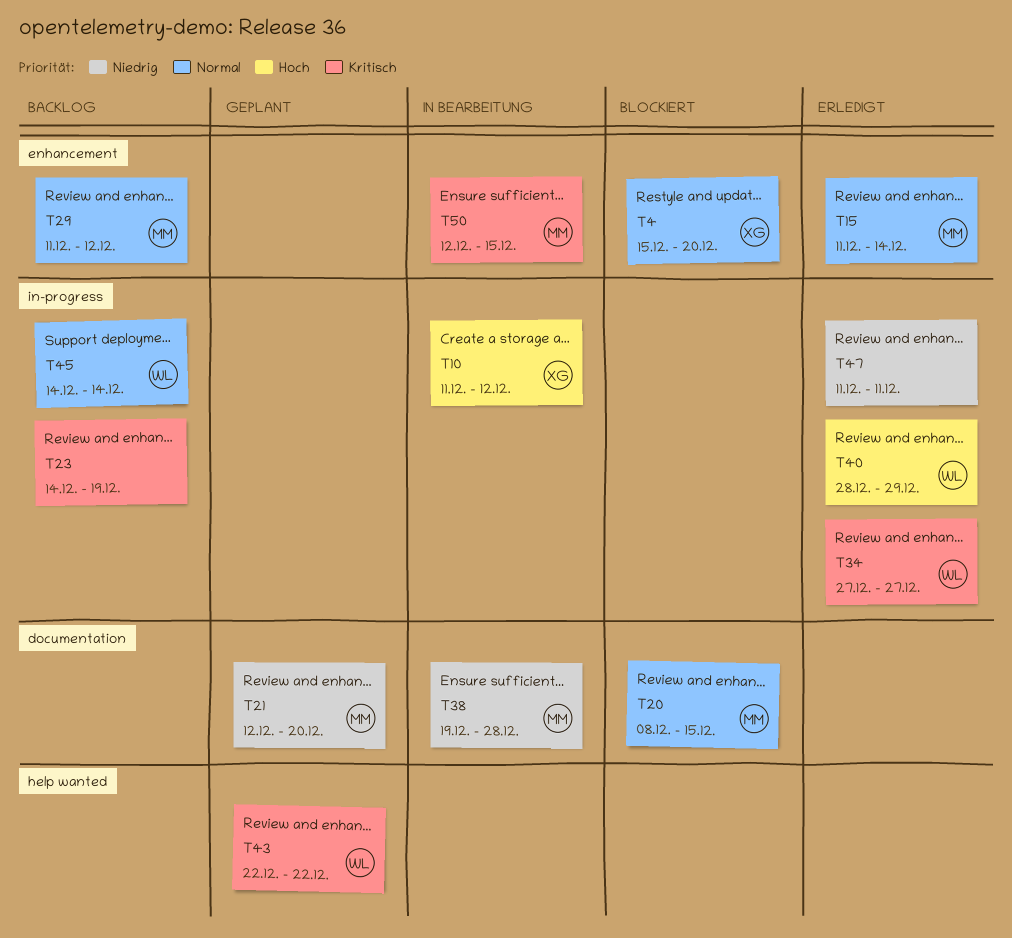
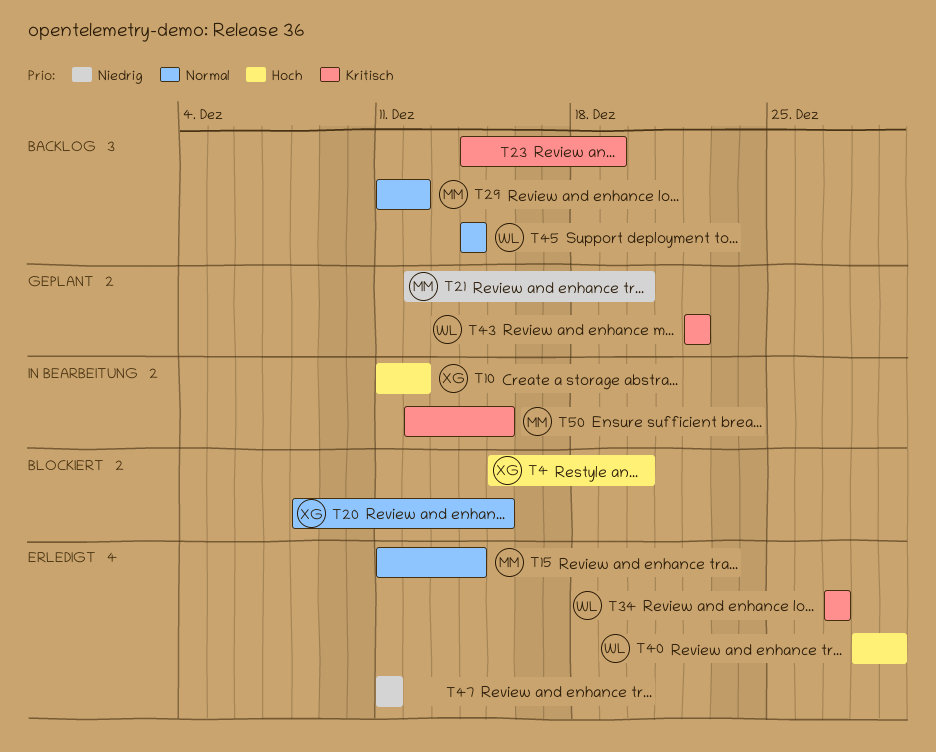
T4, priority: Normal -> Hoch
T20, owner: MM -> XG
T38: present -> none

